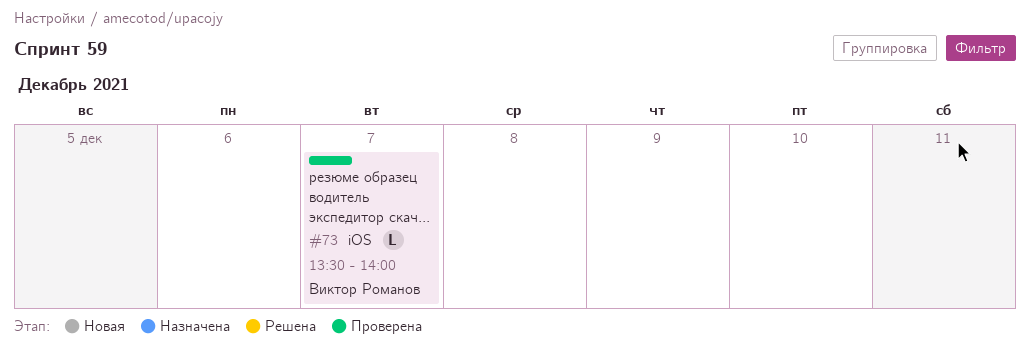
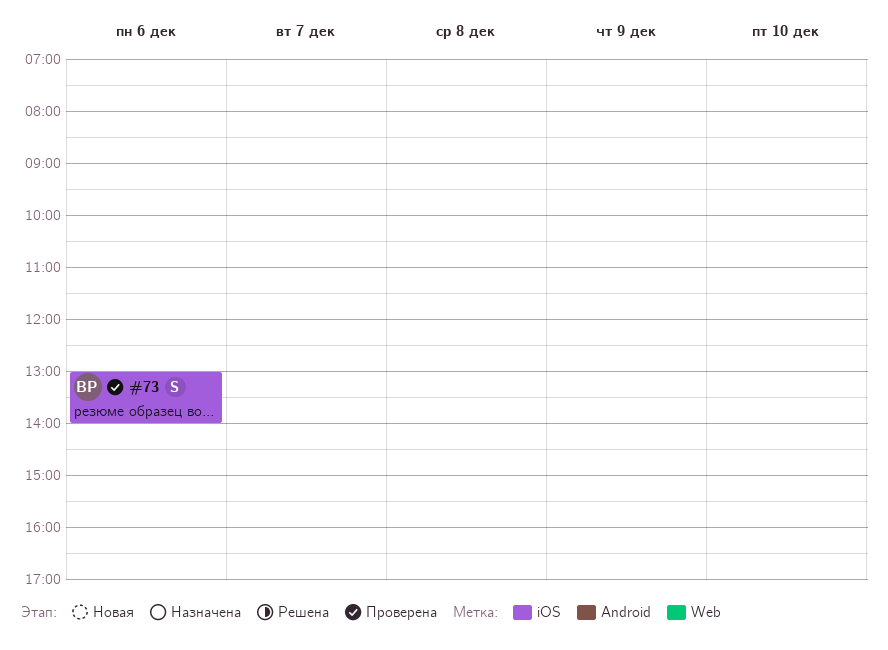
#73, estimate: L -> S
#73, day: Dec 7 -> Dec 6
#73, begins: 13:30 -> 13:00

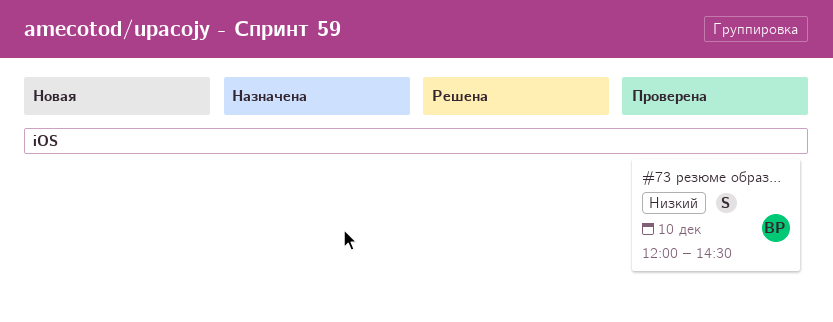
#73, day: Dec 6 -> Dec 10
#73, begins: 13:00 -> 12:00
#73, ends: 14:00 -> 14:30

